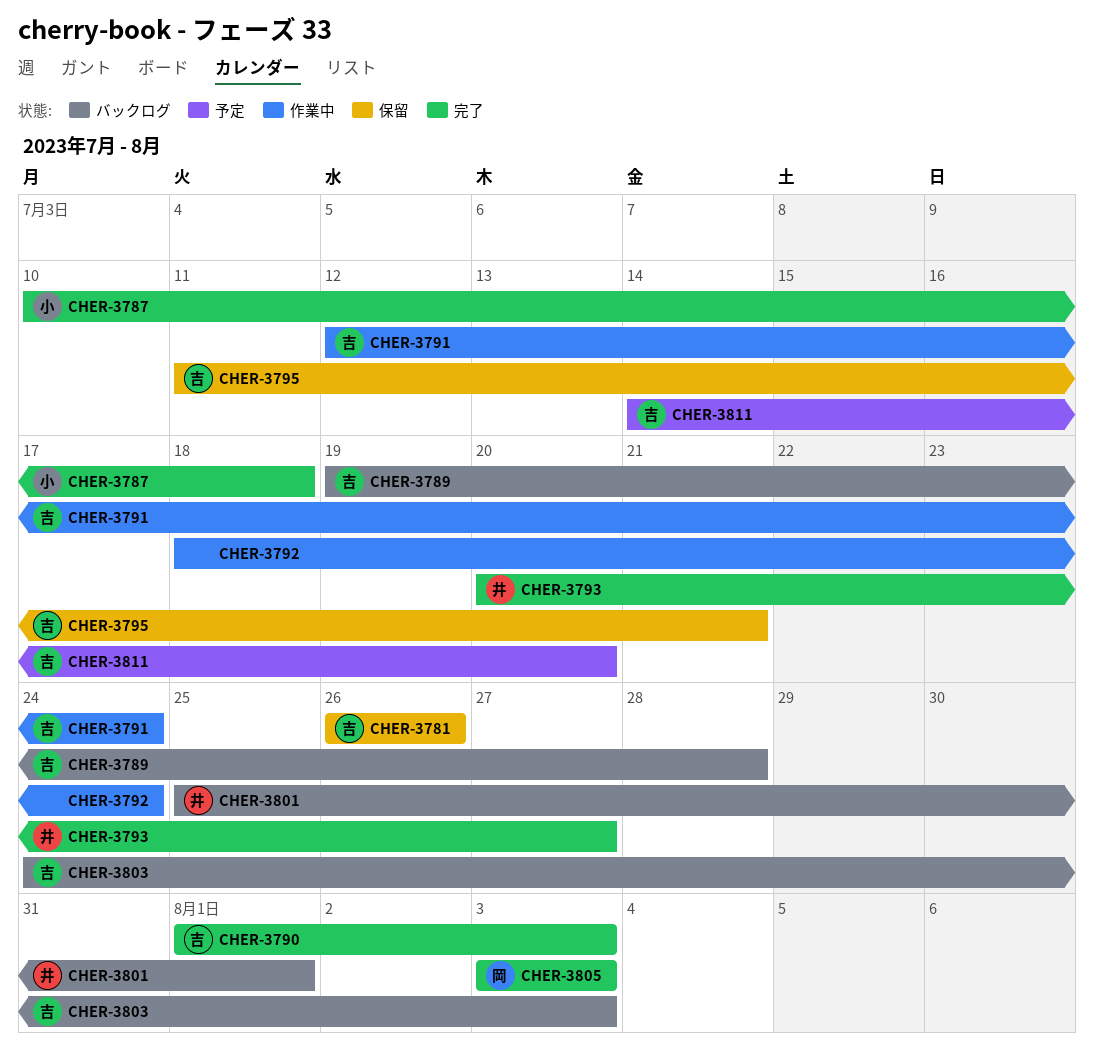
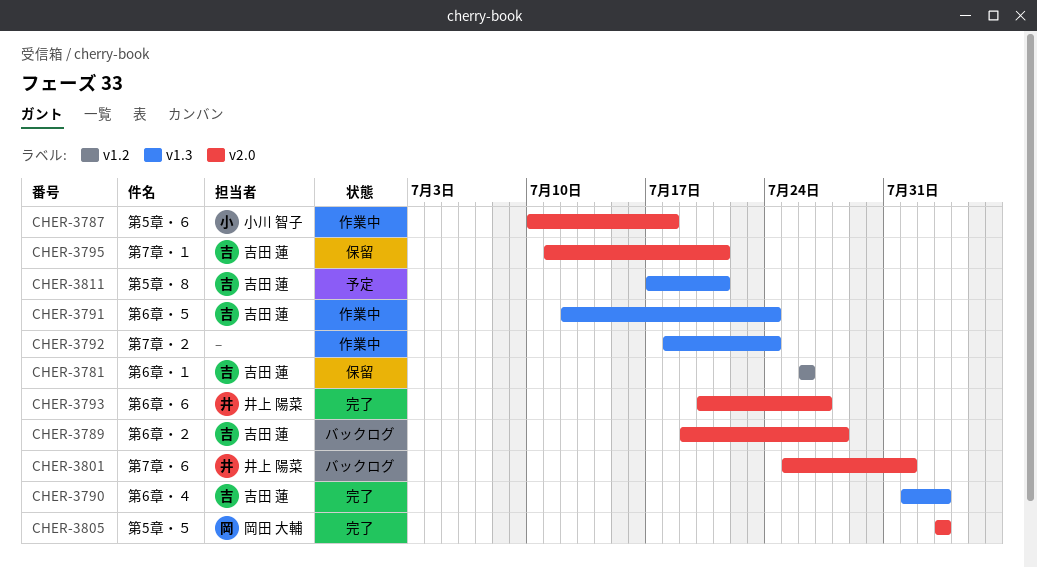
CHER-3787, status: 完了 -> 作業中
CHER-3803: present -> none
CHER-3811, start: Jul 14 -> Jul 17
CHER-3811, due: Jul 20 -> Jul 21

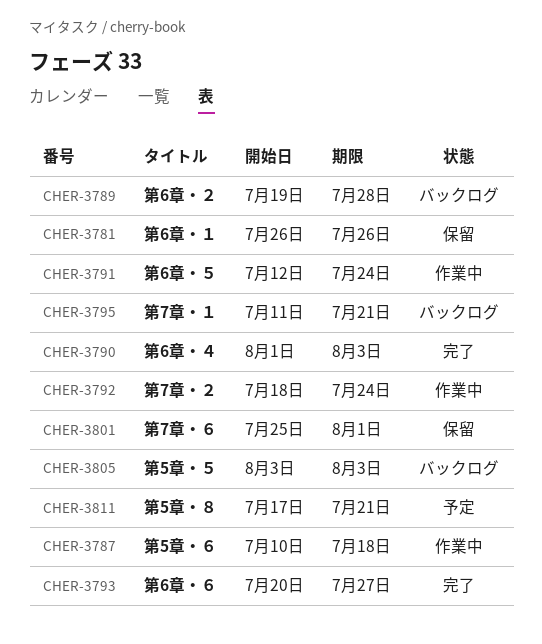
CHER-3795, status: 保留 -> バックログ
CHER-3801, status: バックログ -> 保留
CHER-3805, status: 完了 -> バックログ

